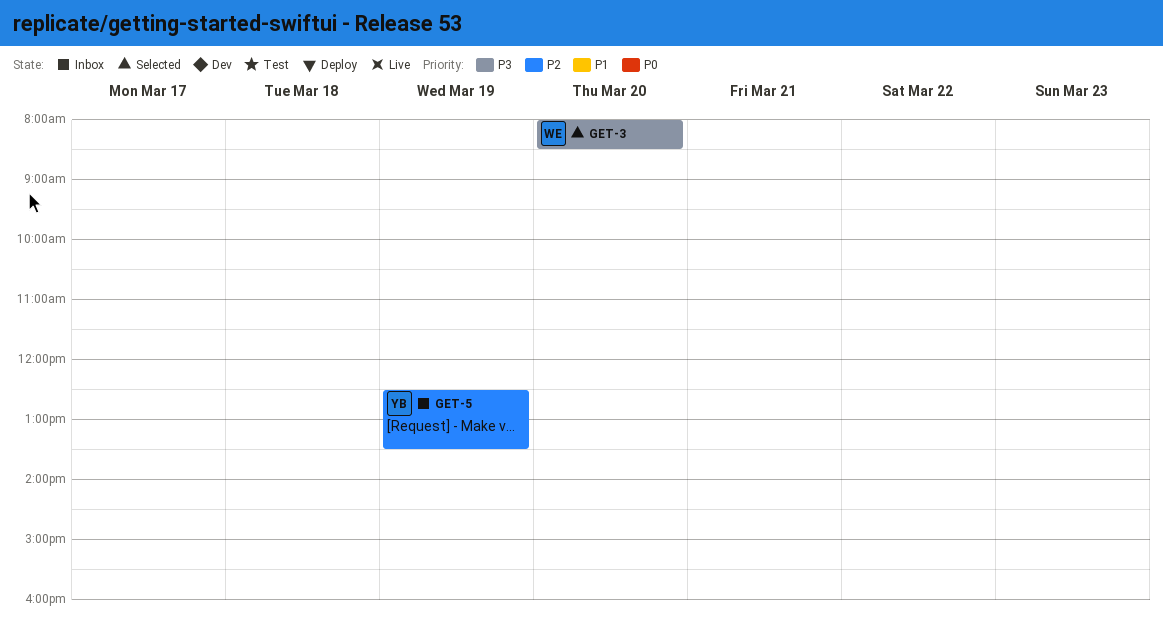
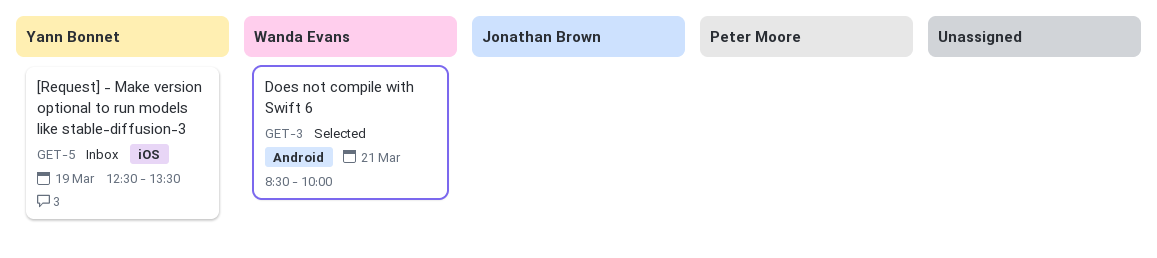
GET-3, day: Mar 20 -> Mar 21
GET-3, begins: 08:00 -> 08:30
GET-3, ends: 08:30 -> 10:00

